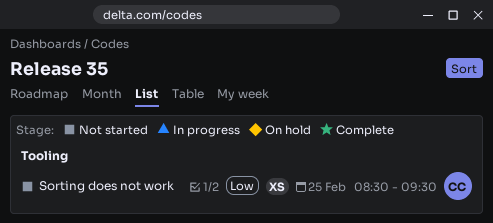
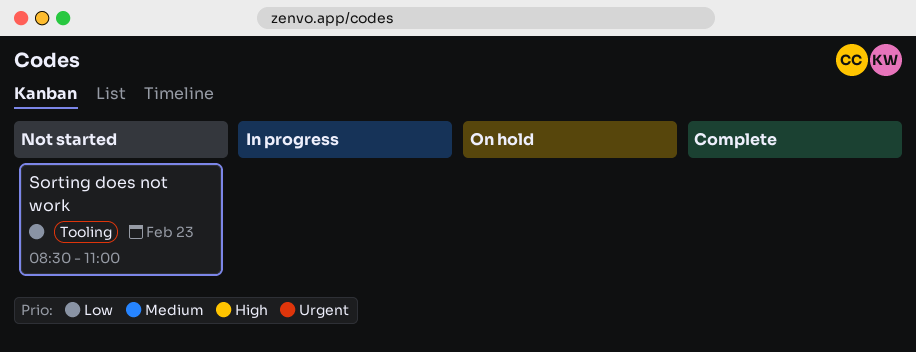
Sorting does not work, day: Feb 25 -> Feb 23
Sorting does not work, ends: 09:30 -> 11:00

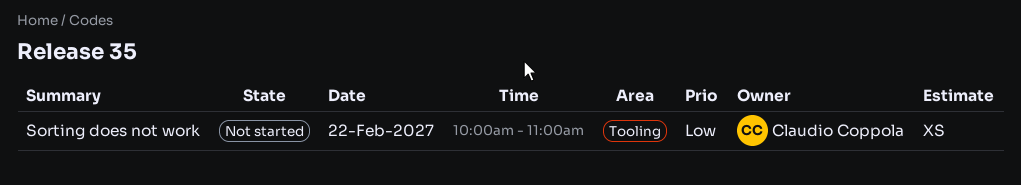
Sorting does not work, day: Feb 23 -> Feb 22
Sorting does not work, begins: 08:30 -> 10:00

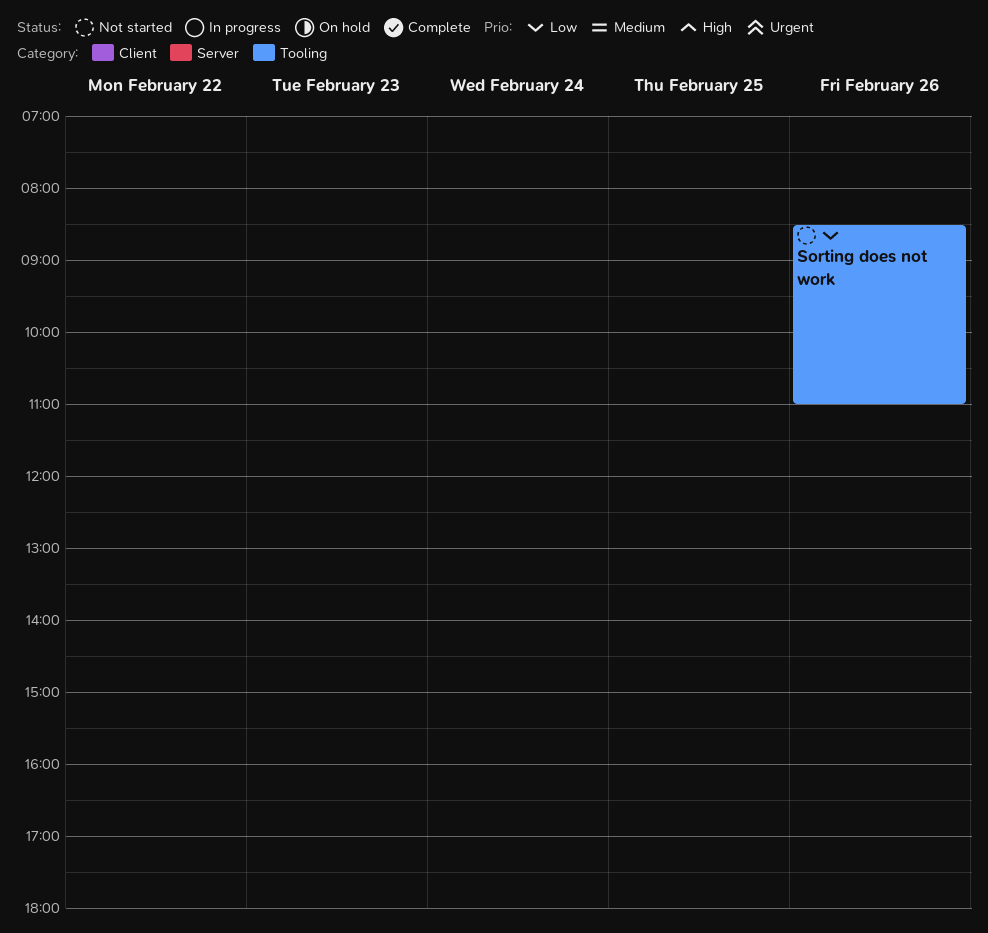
Sorting does not work, day: Feb 22 -> Feb 26
Sorting does not work, begins: 10:00 -> 08:30

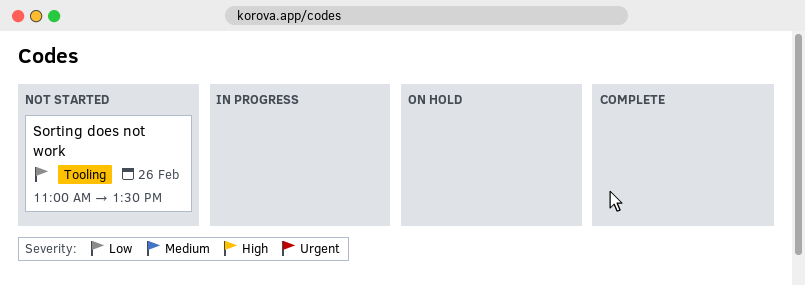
Sorting does not work, begins: 08:30 -> 11:00
Sorting does not work, ends: 11:00 -> 13:30

